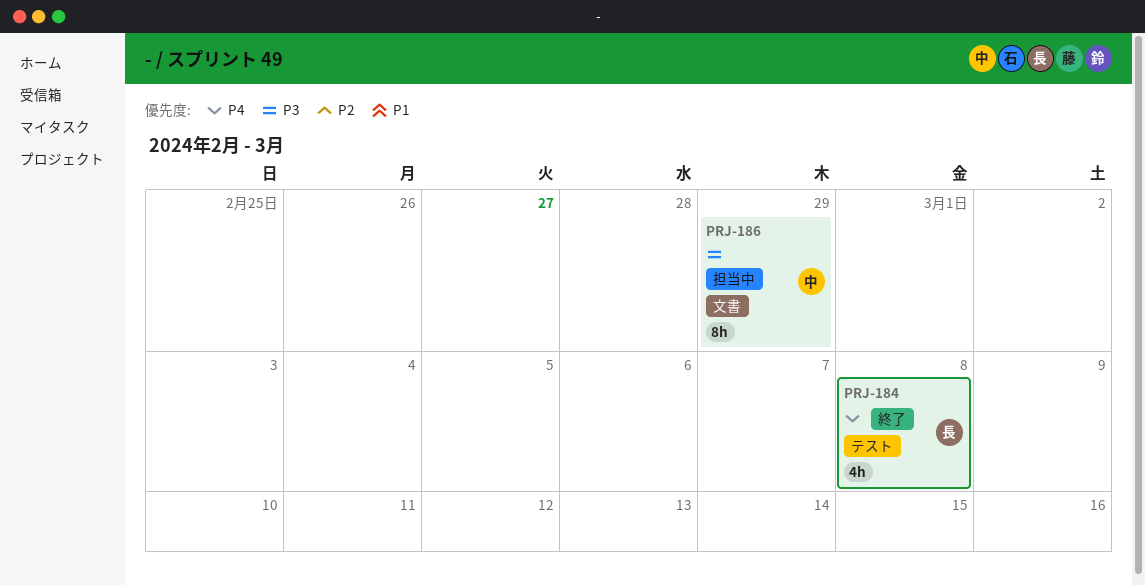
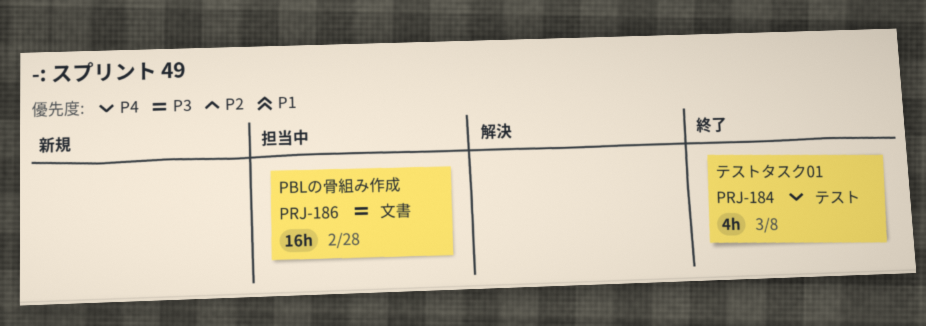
PRJ-186, estimate: 8h -> 16h
PRJ-186, due: Feb 29 -> Feb 28

